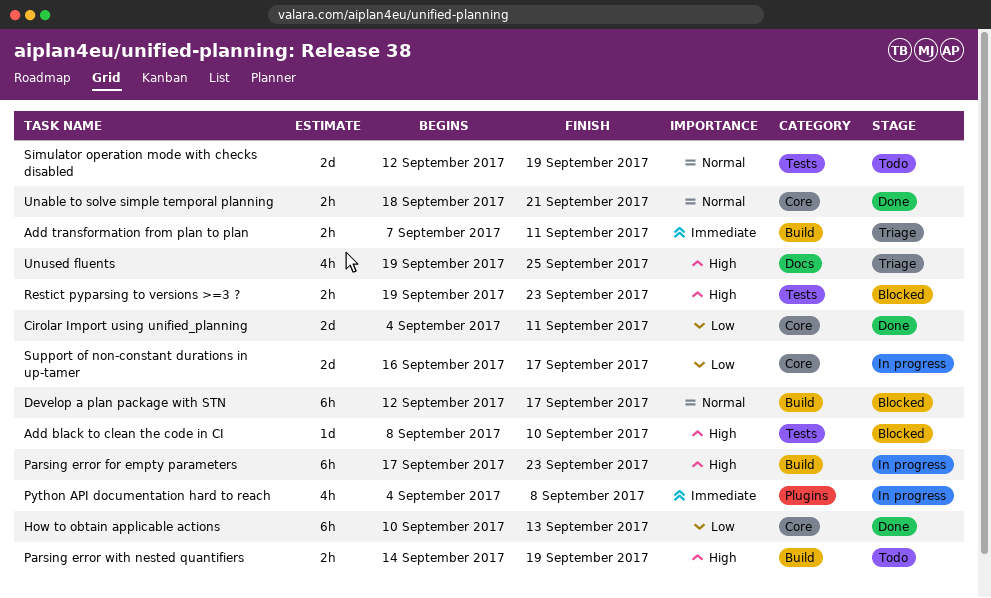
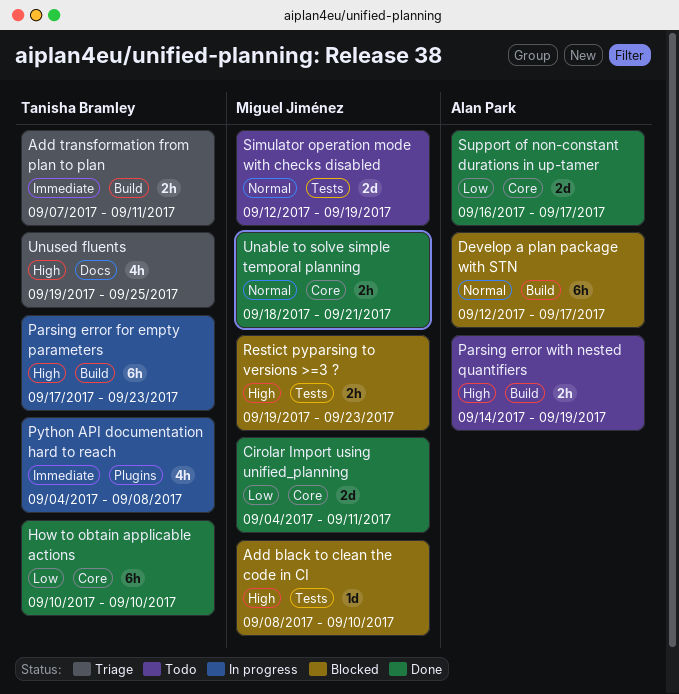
How to obtain applicable actions, due: Sep 13 -> Sep 10
Support of non-constant durations in up-tamer, status: In progress -> Done

